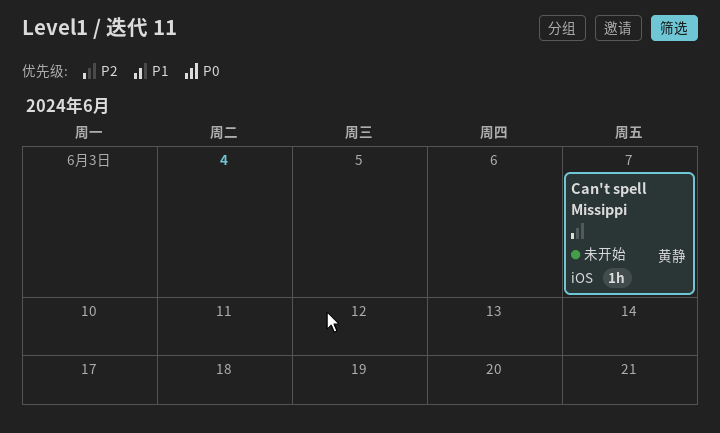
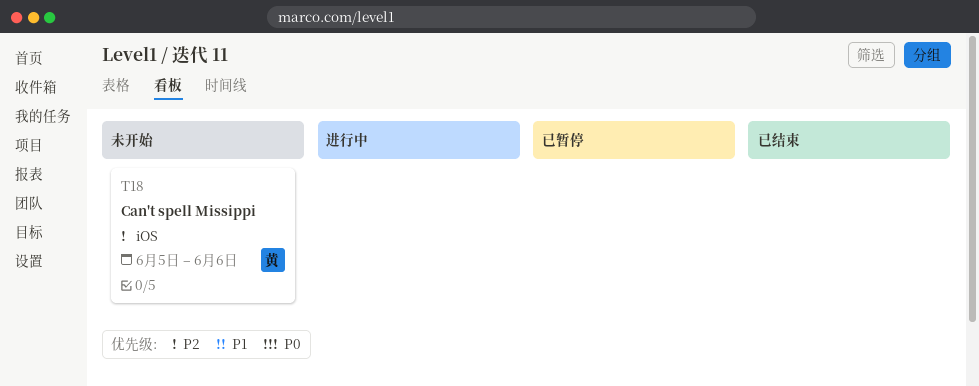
Can't spell Missippi, due: Jun 7 -> Jun 6

